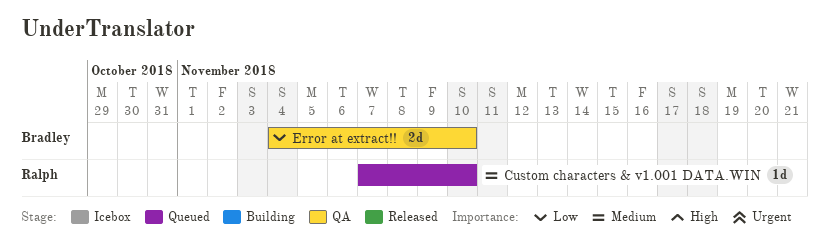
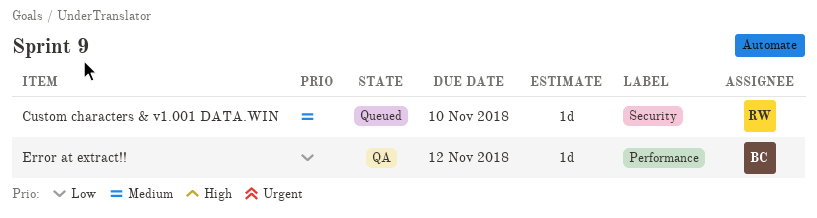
Error at extract!!, estimate: 2d -> 1d
Error at extract!!, due: Nov 10 -> Nov 12

